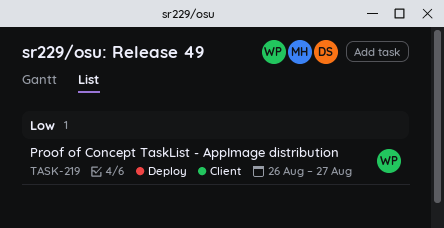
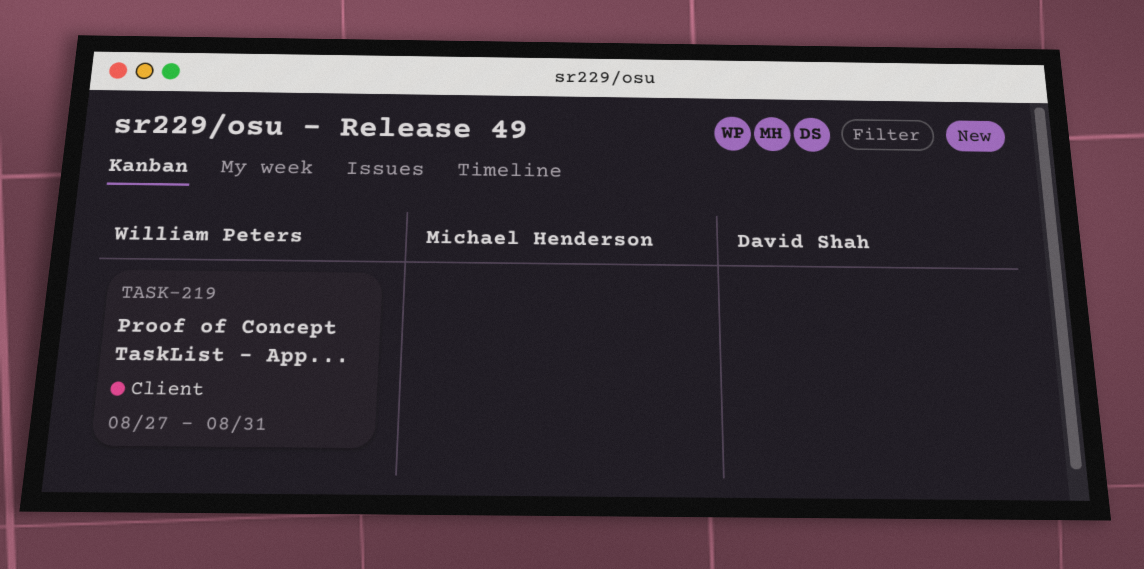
TASK-219, start: Aug 26 -> Aug 27
TASK-219, due: Aug 27 -> Aug 31

